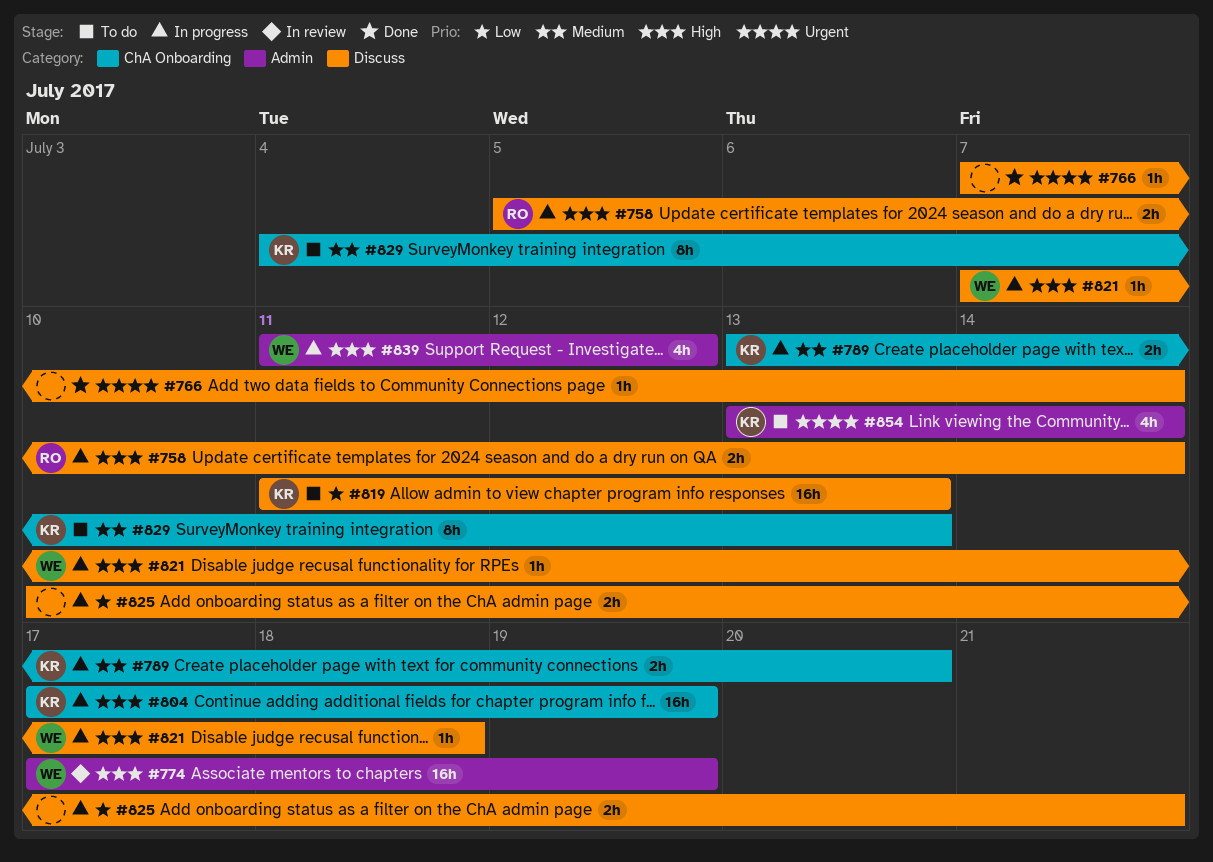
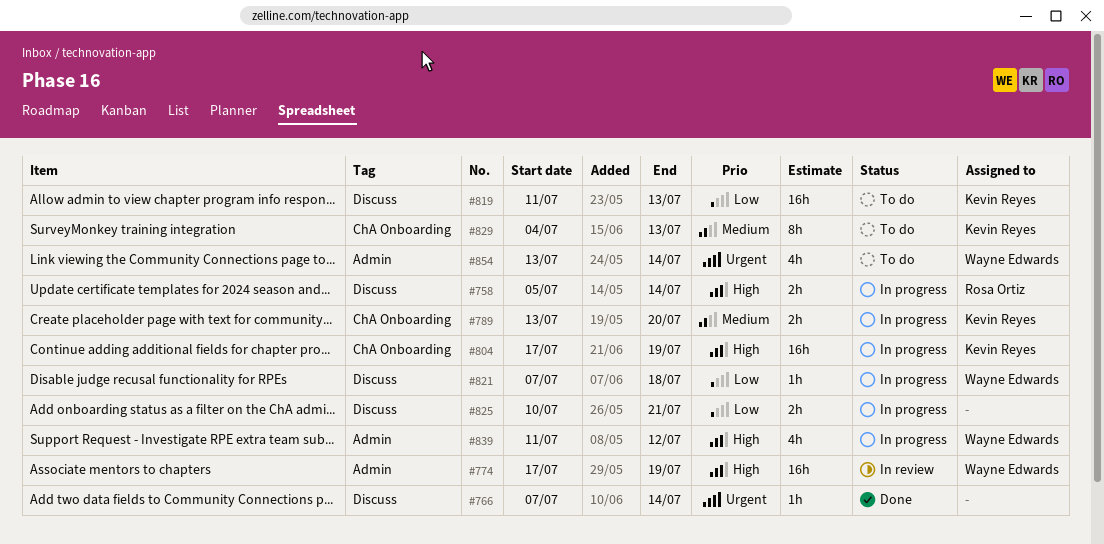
#821, priority: High -> Low
#854, owner: Kevin Reyes -> Wayne Edwards

